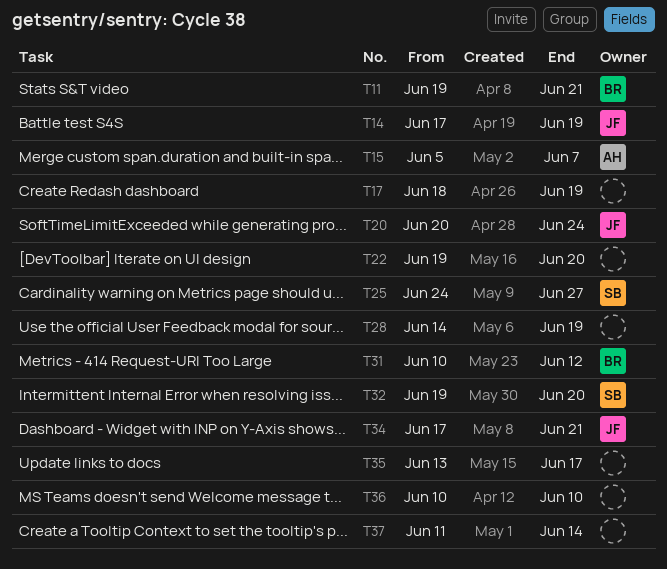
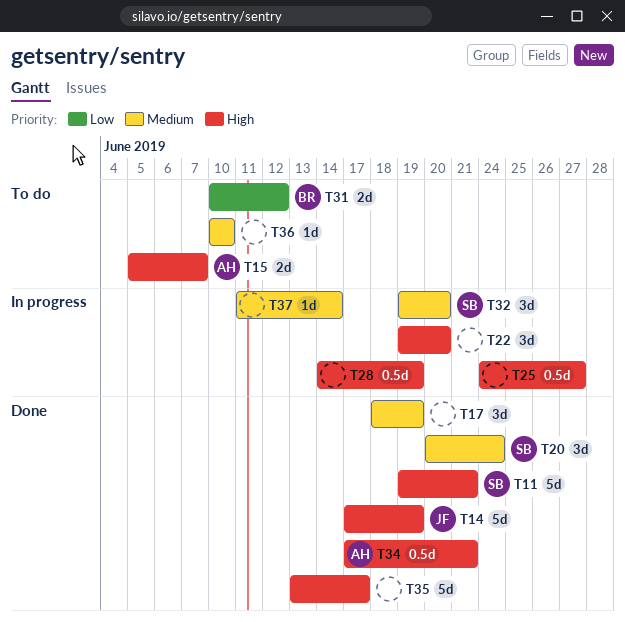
T11, owner: BR -> SB
T20, owner: JF -> SB
T25, owner: SB -> none
T34, owner: JF -> AH

